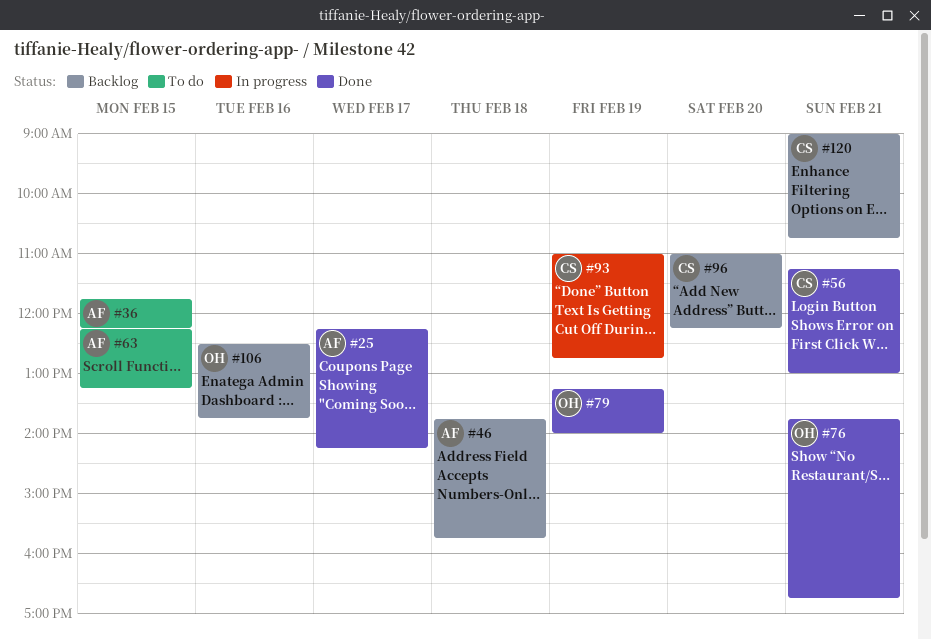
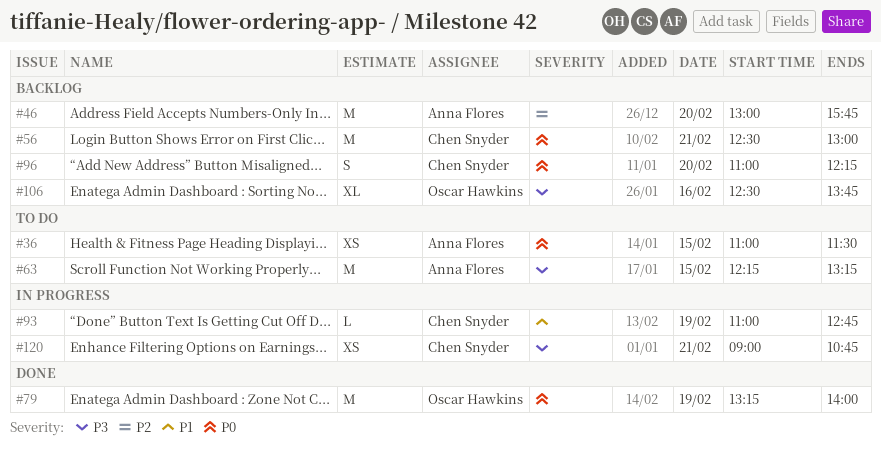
#25: present -> none
#36, begins: 11:45 -> 11:00
#36, ends: 12:15 -> 11:30
#46, day: Feb 18 -> Feb 20
#46, begins: 13:45 -> 13:00
#56, status: Done -> Backlog
#56, begins: 11:15 -> 12:30
#76: present -> none
#120, status: Backlog -> In progress

